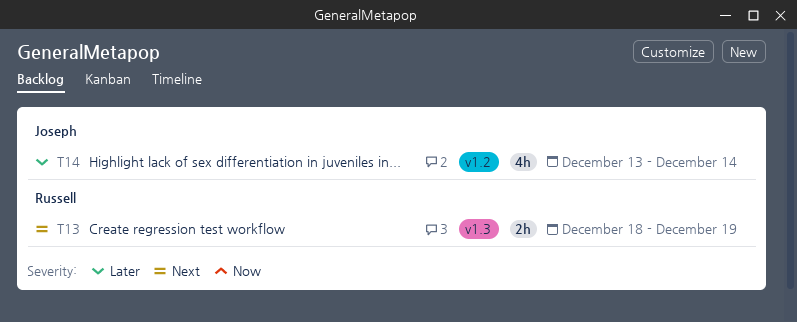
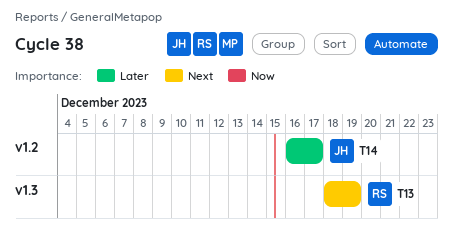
T14, start: Dec 13 -> Dec 16
T14, due: Dec 14 -> Dec 17

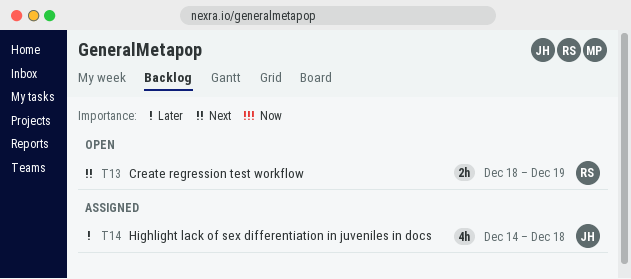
T14, start: Dec 16 -> Dec 14
T14, due: Dec 17 -> Dec 18

